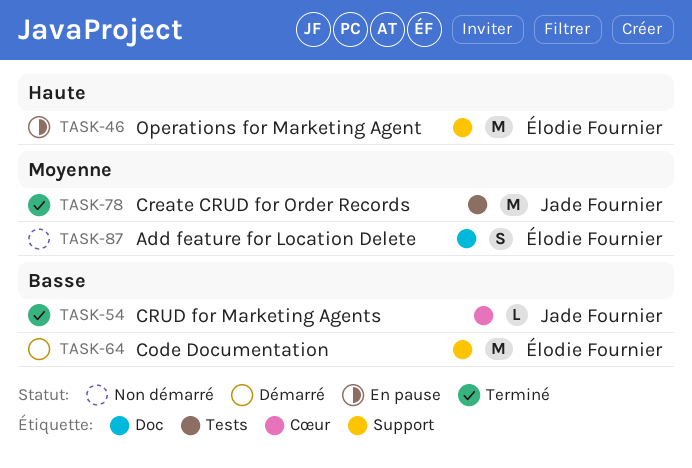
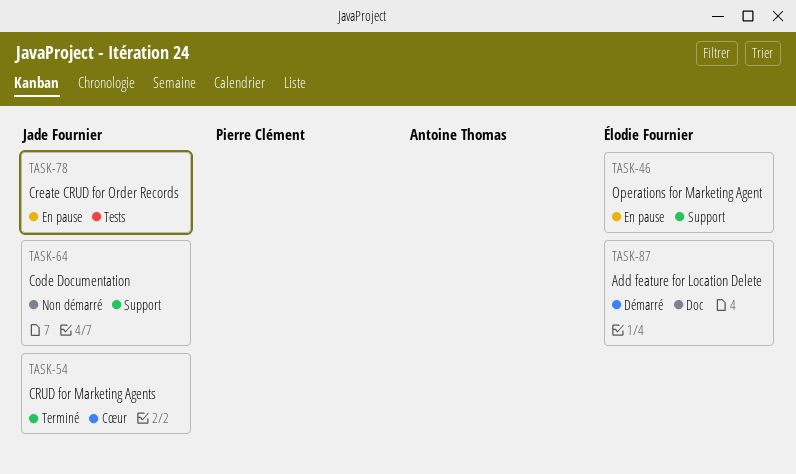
TASK-64, status: Démarré -> Non démarré
TASK-64, owner: Élodie Fournier -> Jade Fournier
TASK-78, status: Terminé -> En pause
TASK-87, status: Non démarré -> Démarré

